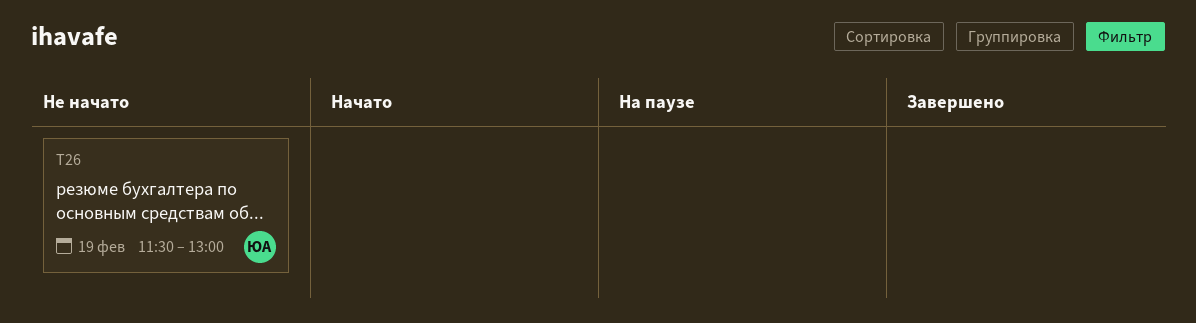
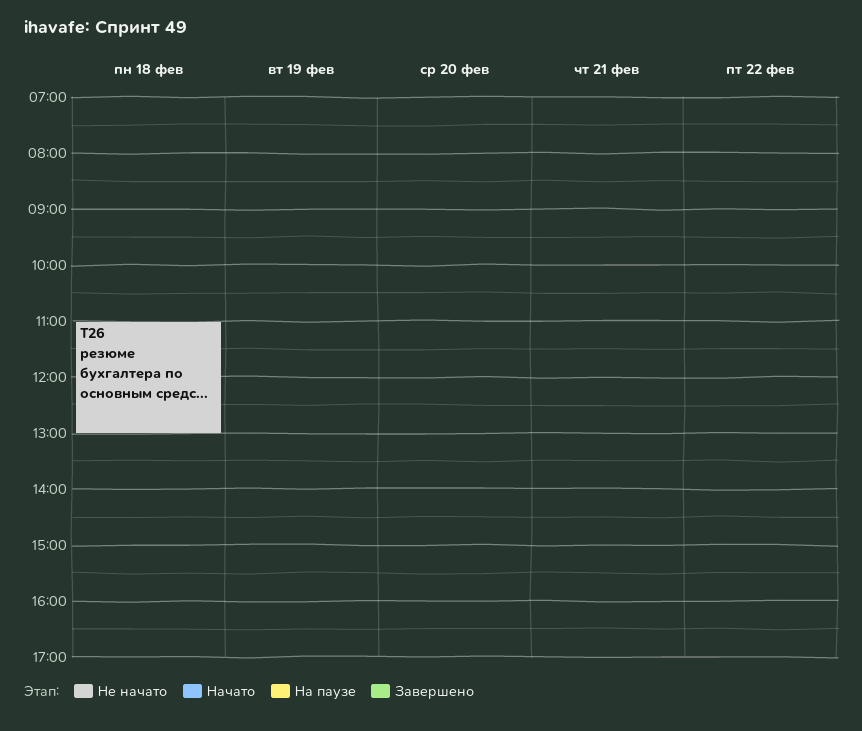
T26, day: Feb 19 -> Feb 18
T26, begins: 11:30 -> 11:00

